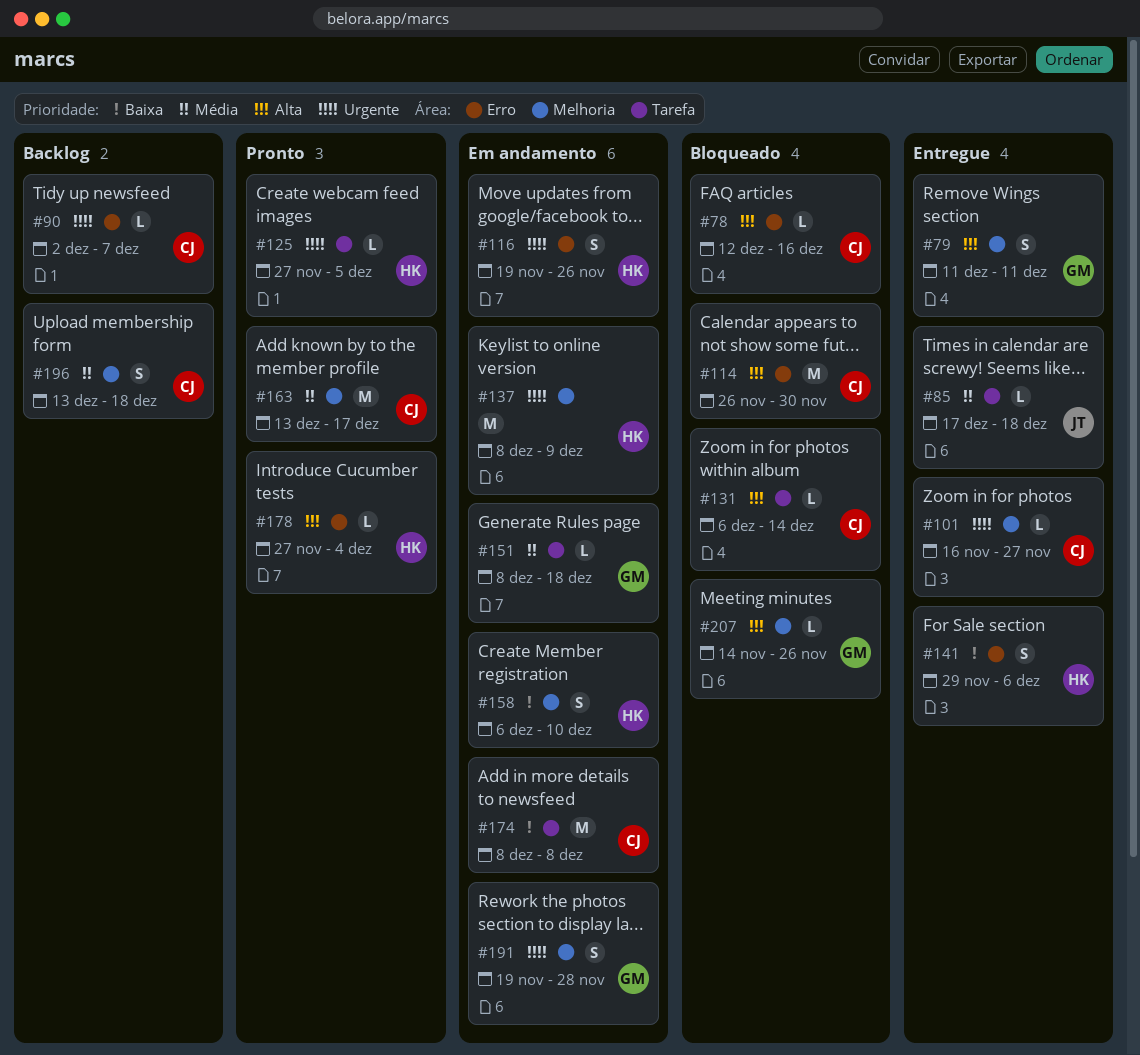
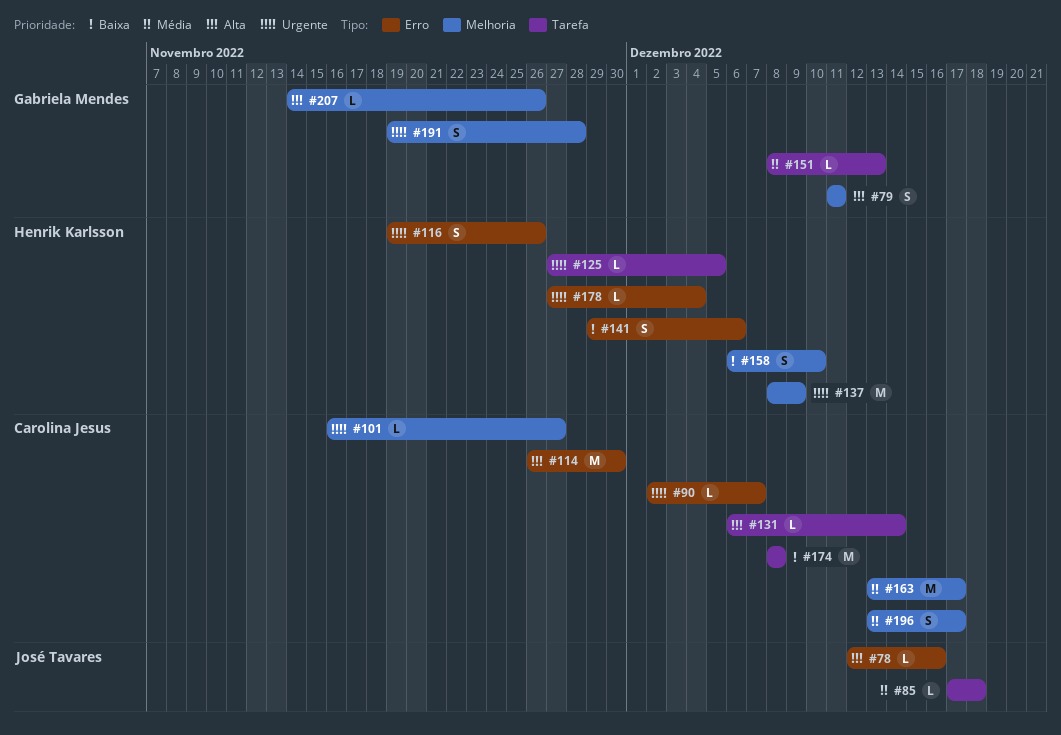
#78, owner: Carolina Jesus -> José Tavares
#151, due: Dec 18 -> Dec 13
#178, priority: Alta -> Urgente
#196, due: Dec 18 -> Dec 17

